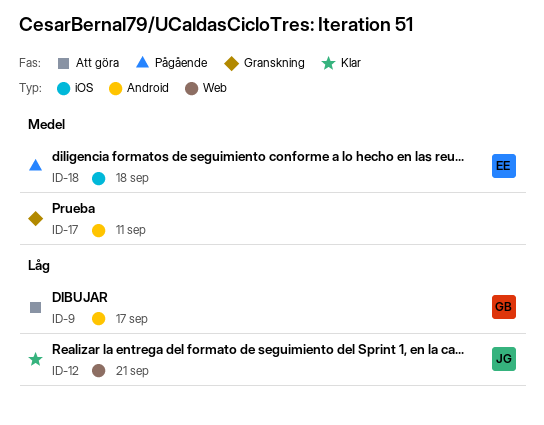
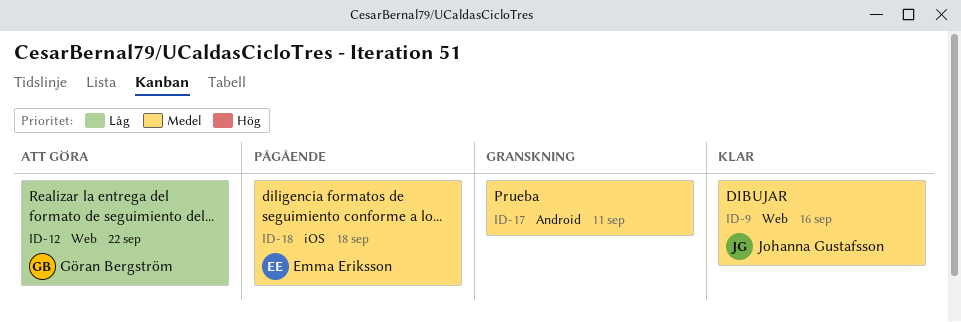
ID-9, status: Att göra -> Klar
ID-9, owner: Göran Bergström -> Johanna Gustafsson
ID-9, priority: Låg -> Medel
ID-9, label: Android -> Web
ID-9, due: Sep 17 -> Sep 16
ID-12, status: Klar -> Att göra
ID-12, owner: Johanna Gustafsson -> Göran Bergström
ID-12, due: Sep 21 -> Sep 22

